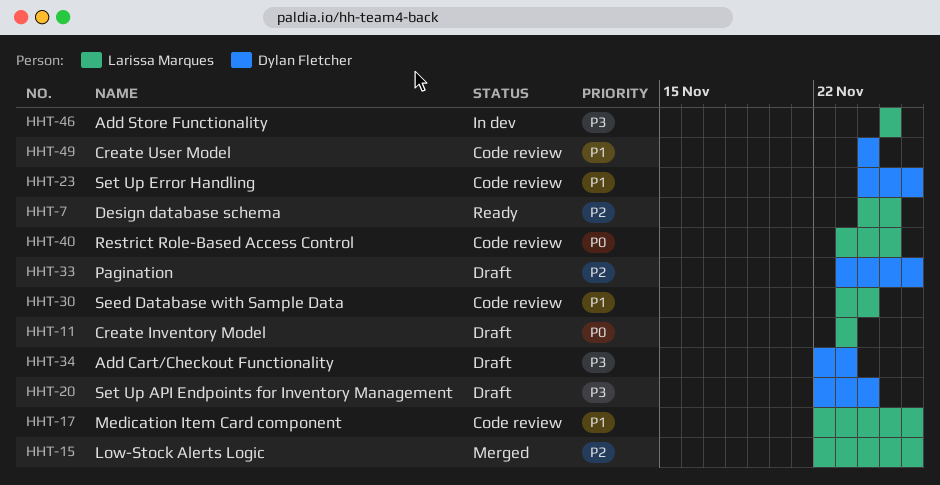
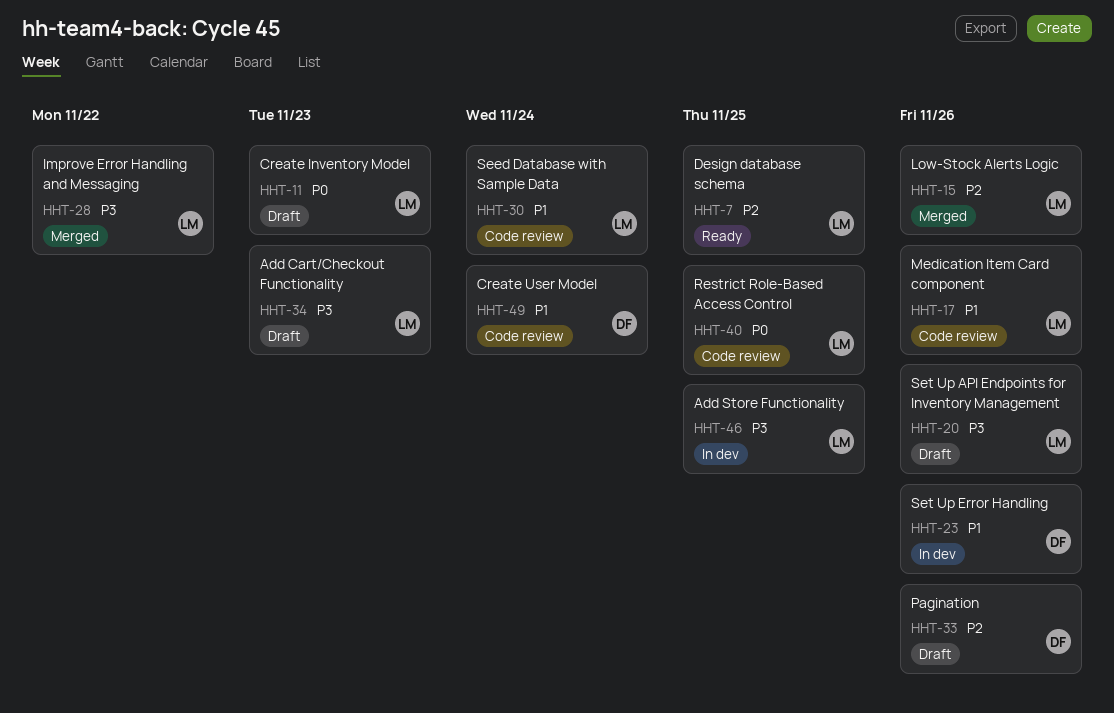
HHT-20, owner: Dylan Fletcher -> Larissa Marques
HHT-20, due: Nov 24 -> Nov 26
HHT-23, status: Code review -> In dev
HHT-28: none -> present
HHT-34, owner: Dylan Fletcher -> Larissa Marques

